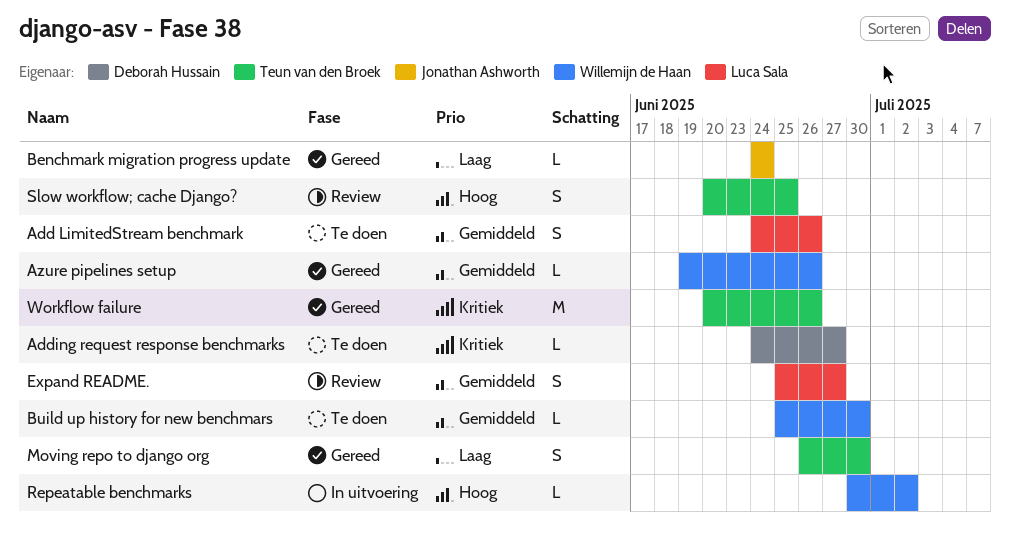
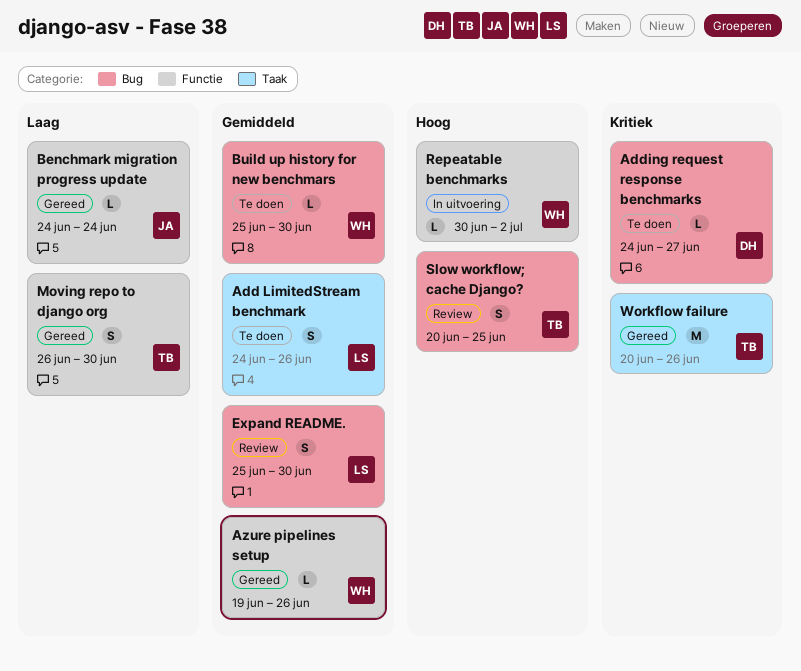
Expand README., due: Jun 27 -> Jun 30

